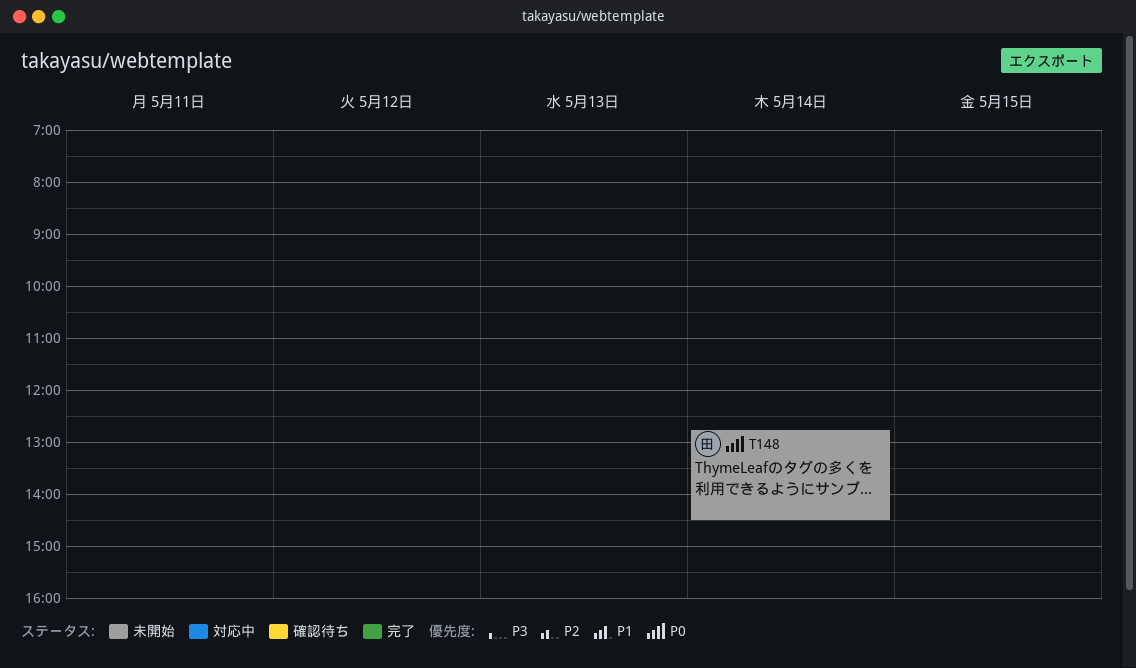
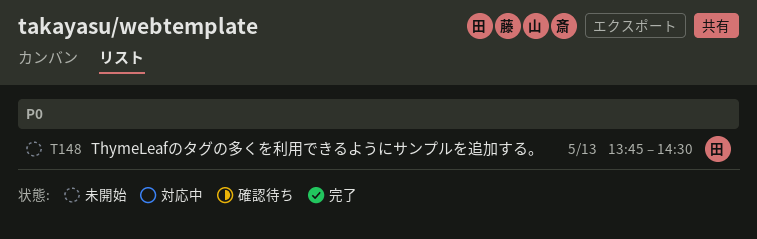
T148, day: May 14 -> May 13
T148, begins: 12:45 -> 13:45

